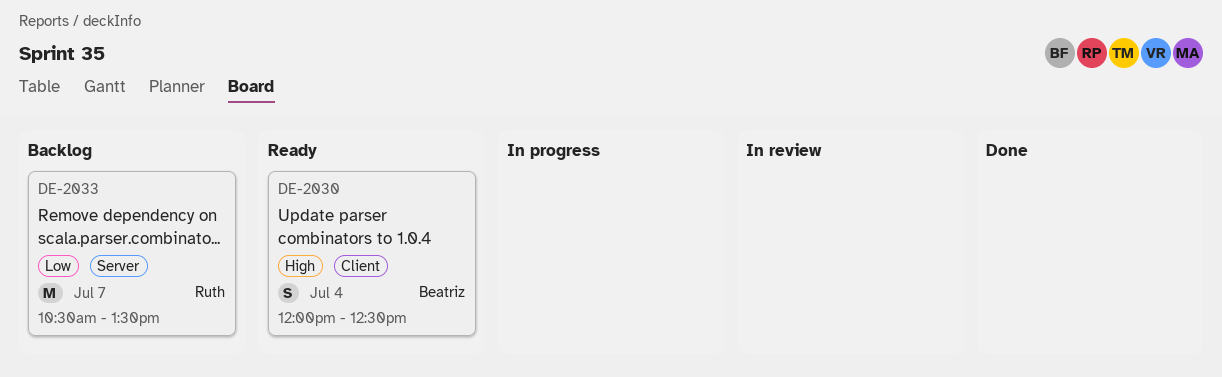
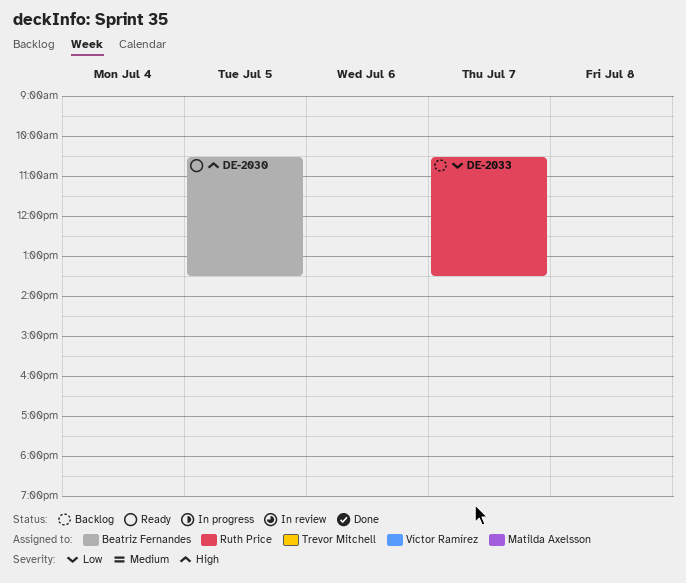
DE-2030, day: Jul 4 -> Jul 5
DE-2030, begins: 12:00 -> 10:30
DE-2030, ends: 12:30 -> 13:30

